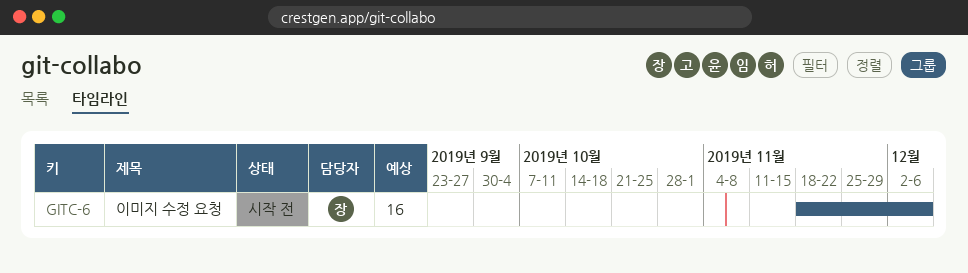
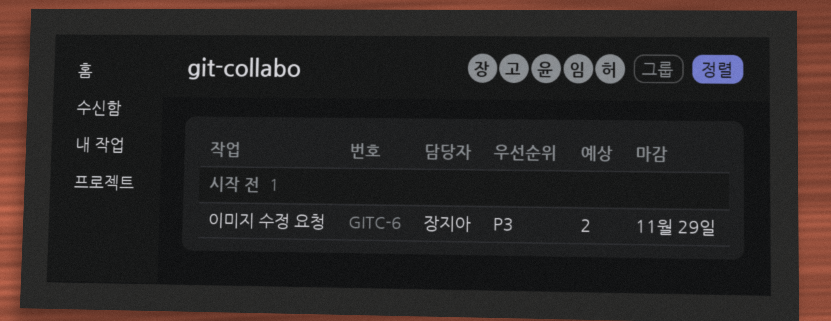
GITC-6, estimate: 16 -> 2
GITC-6, due: Dec 6 -> Nov 29

